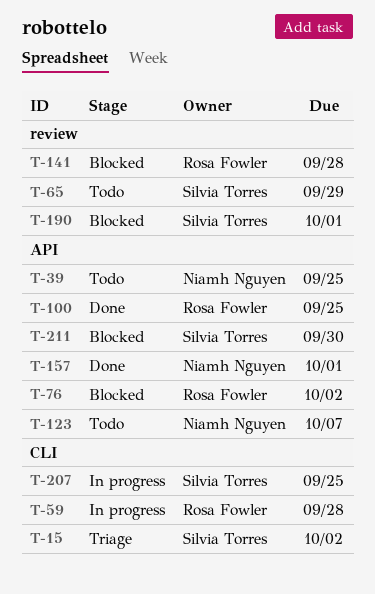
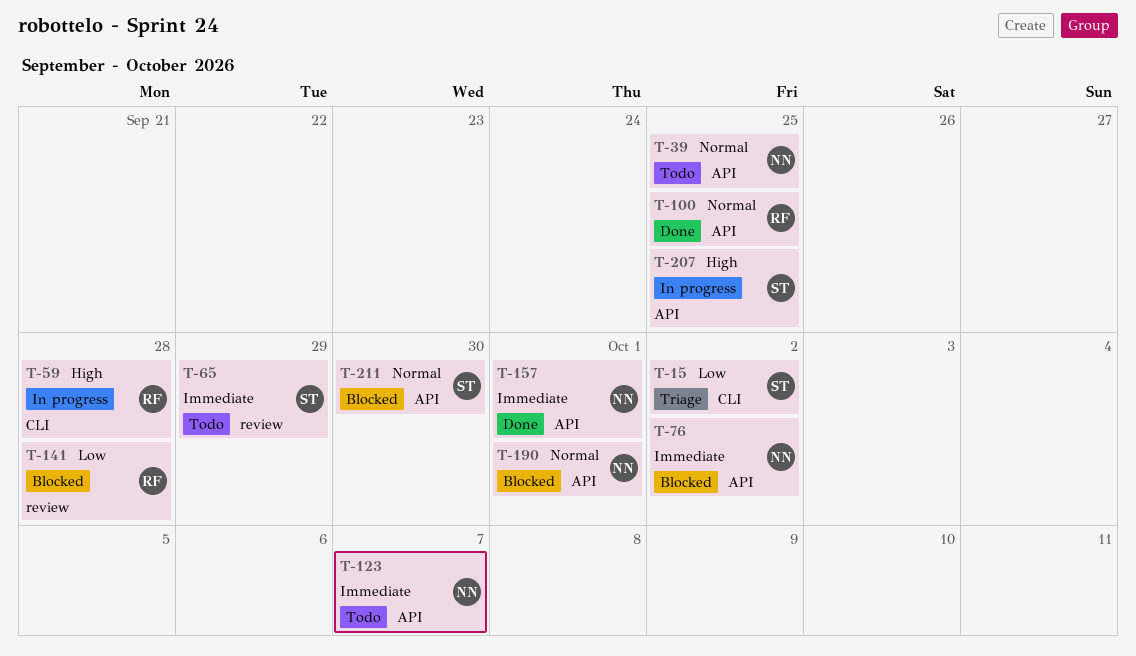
T-76, owner: Rosa Fowler -> Niamh Nguyen
T-190, owner: Silvia Torres -> Niamh Nguyen
T-190, label: review -> API
T-207, label: CLI -> API

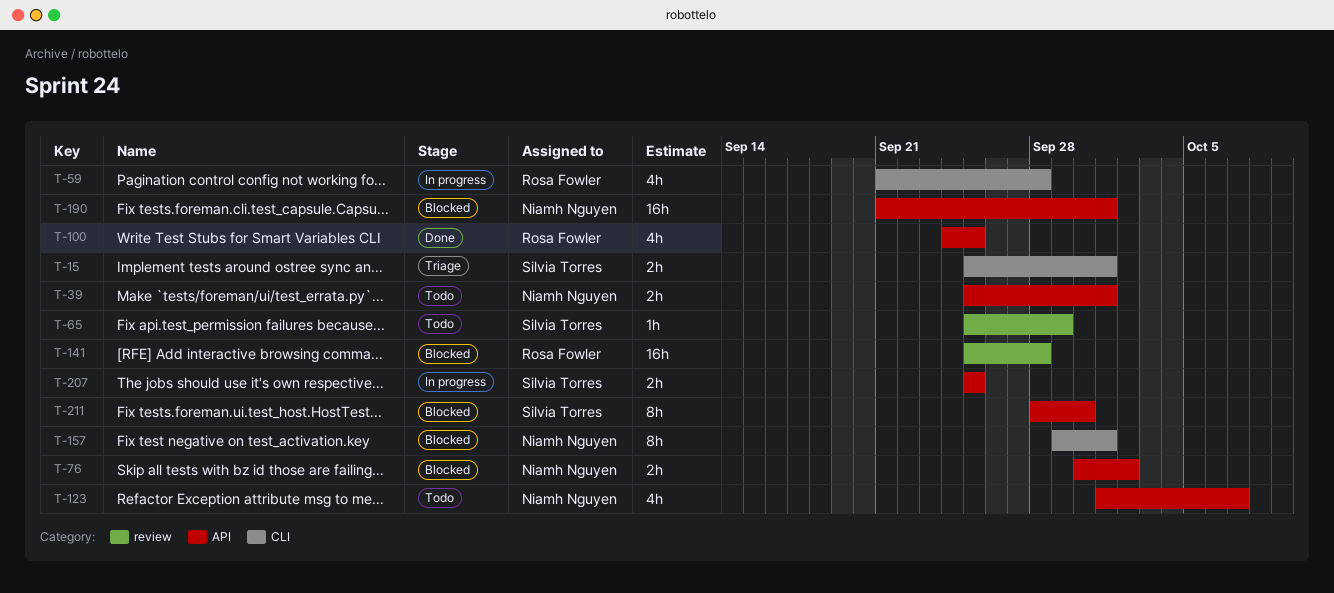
T-15, due: Oct 2 -> Oct 1
T-39, due: Sep 25 -> Oct 1
T-157, status: Done -> Blocked
T-157, label: API -> CLI

